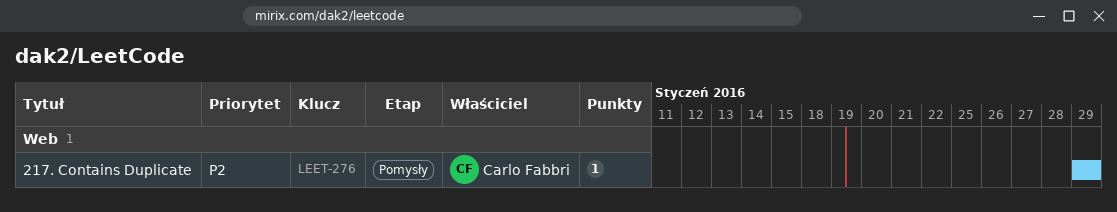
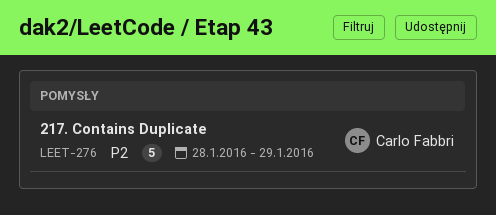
LEET-276, estimate: 1 -> 5
LEET-276, start: Jan 29 -> Jan 28

